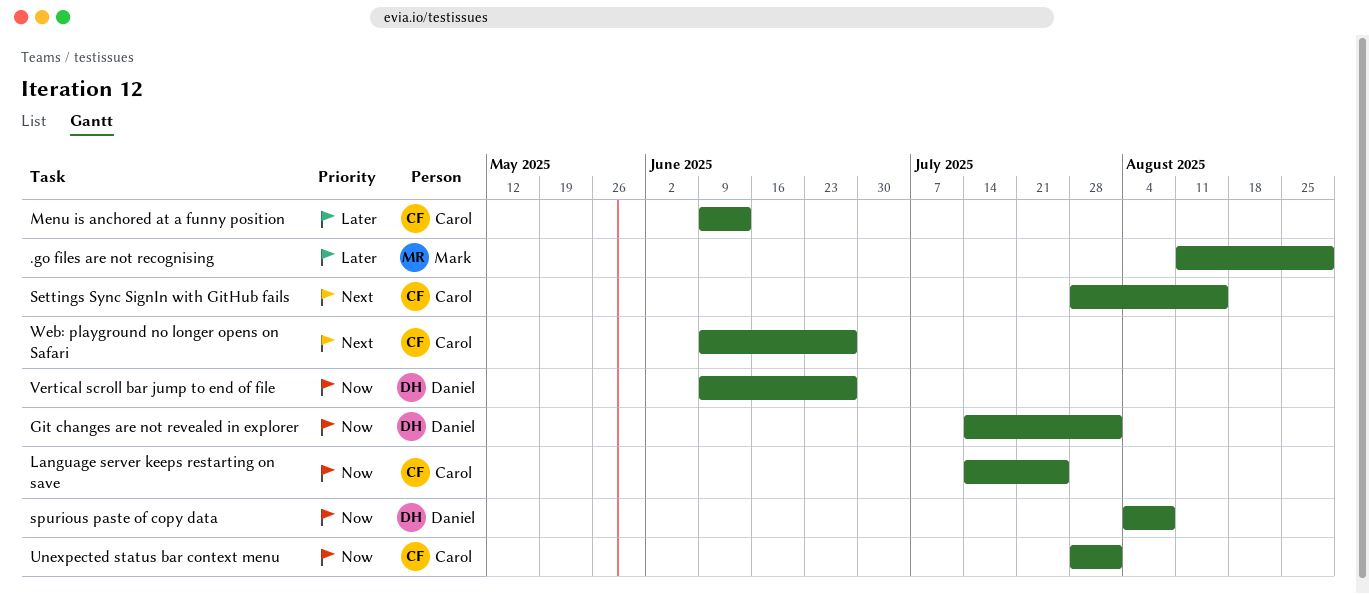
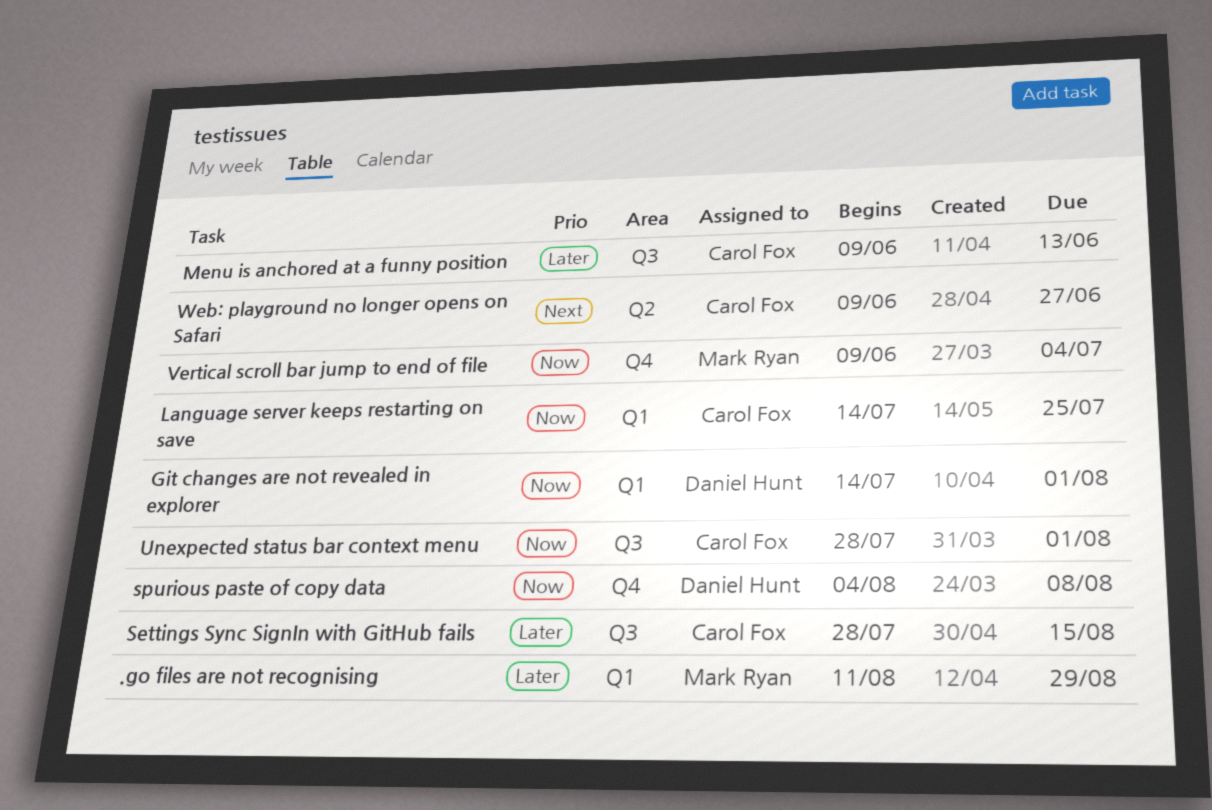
Settings Sync SignIn with GitHub fails, priority: Next -> Later
Vertical scroll bar jump to end of file, owner: Daniel Hunt -> Mark Ryan
Vertical scroll bar jump to end of file, due: Jun 27 -> Jul 4

